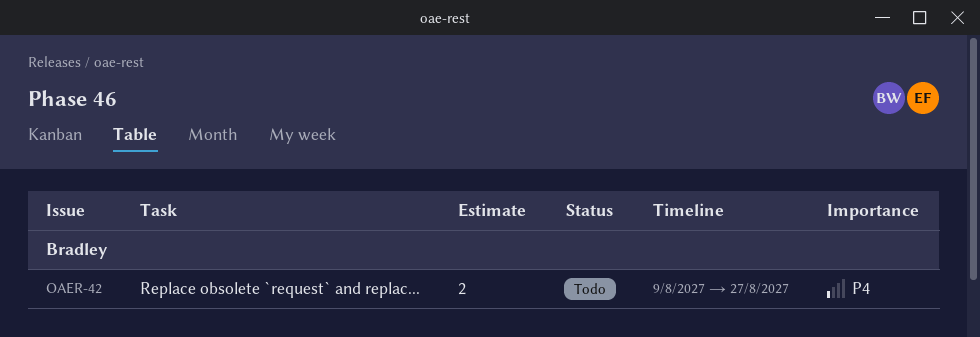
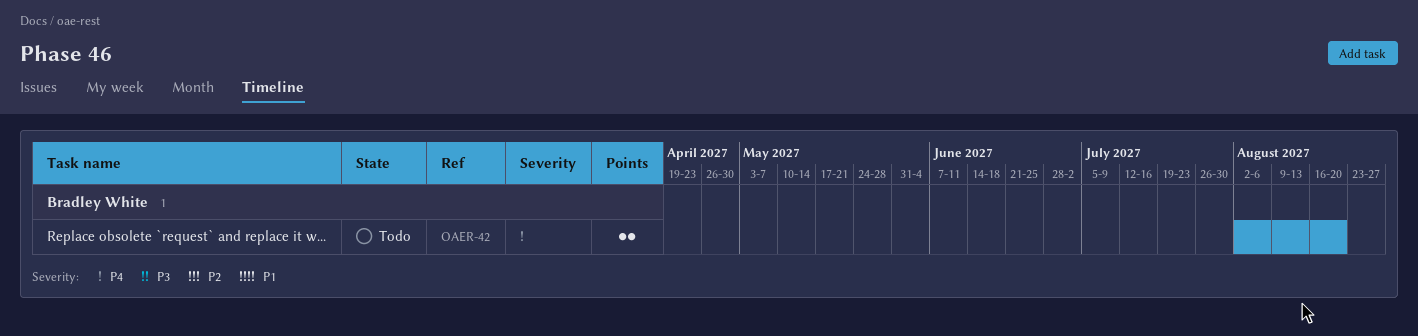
OAER-42, start: Aug 9 -> Aug 2
OAER-42, due: Aug 27 -> Aug 20

